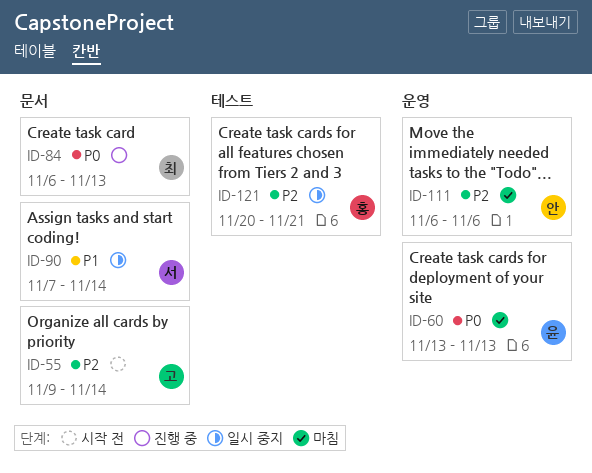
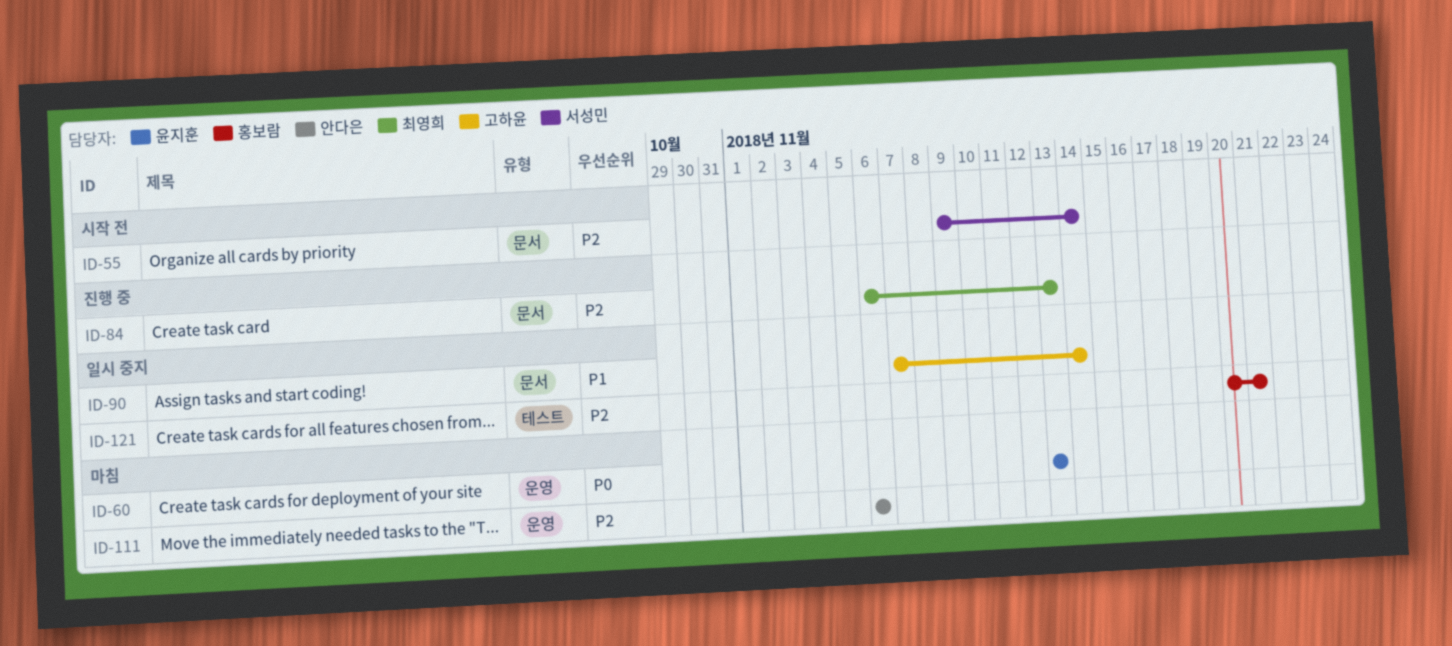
ID-55, owner: 고하윤 -> 서성민
ID-84, priority: P0 -> P2
ID-90, owner: 서성민 -> 고하윤

